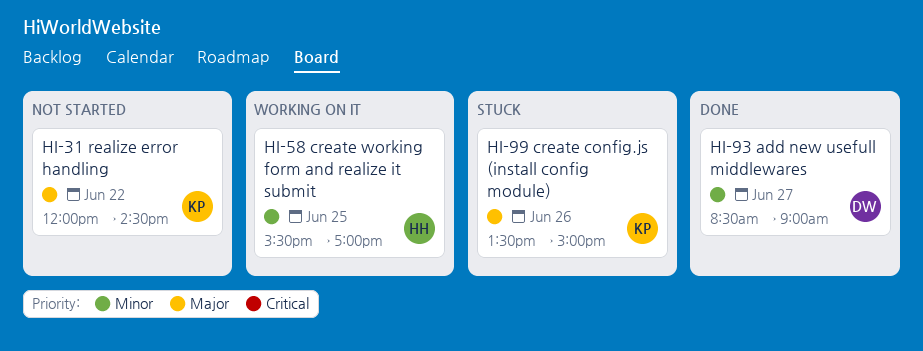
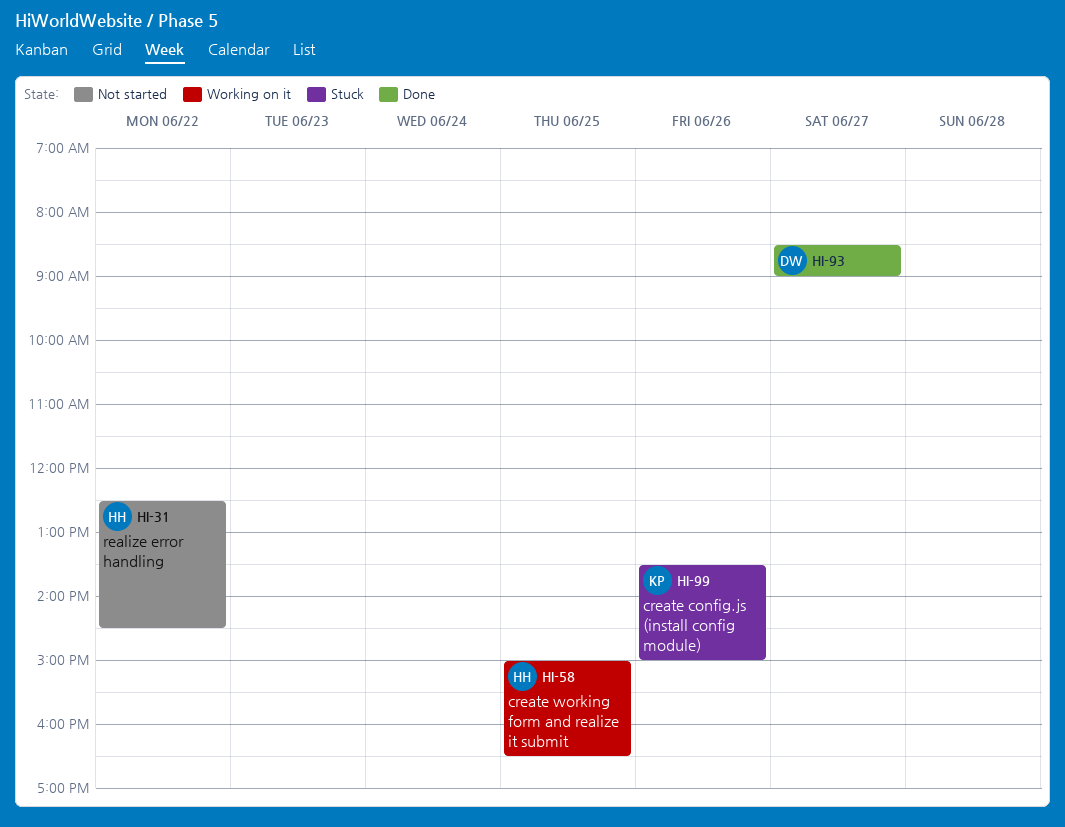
HI-31, owner: KP -> HH
HI-31, begins: 12:00 -> 12:30
HI-58, begins: 15:30 -> 15:00
HI-58, ends: 17:00 -> 16:30

